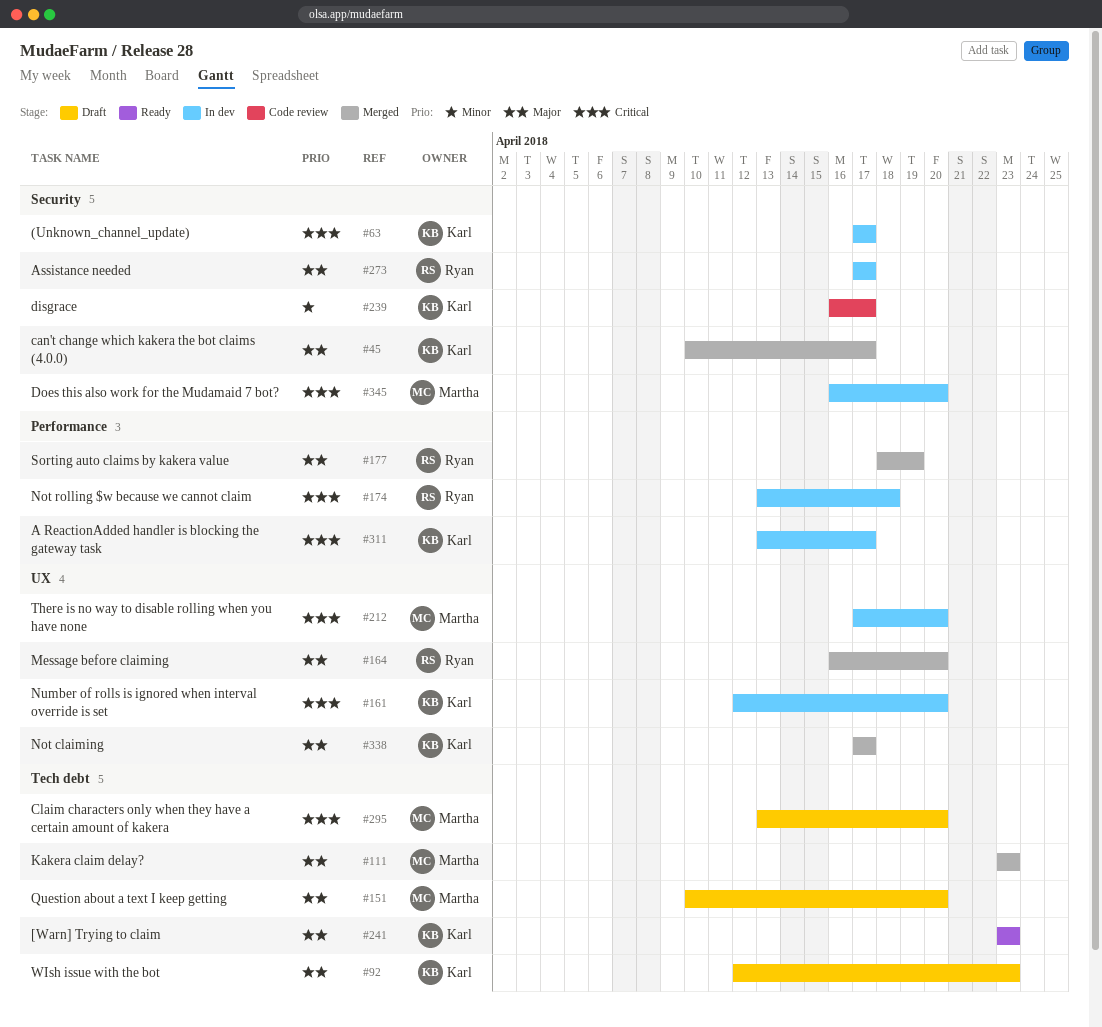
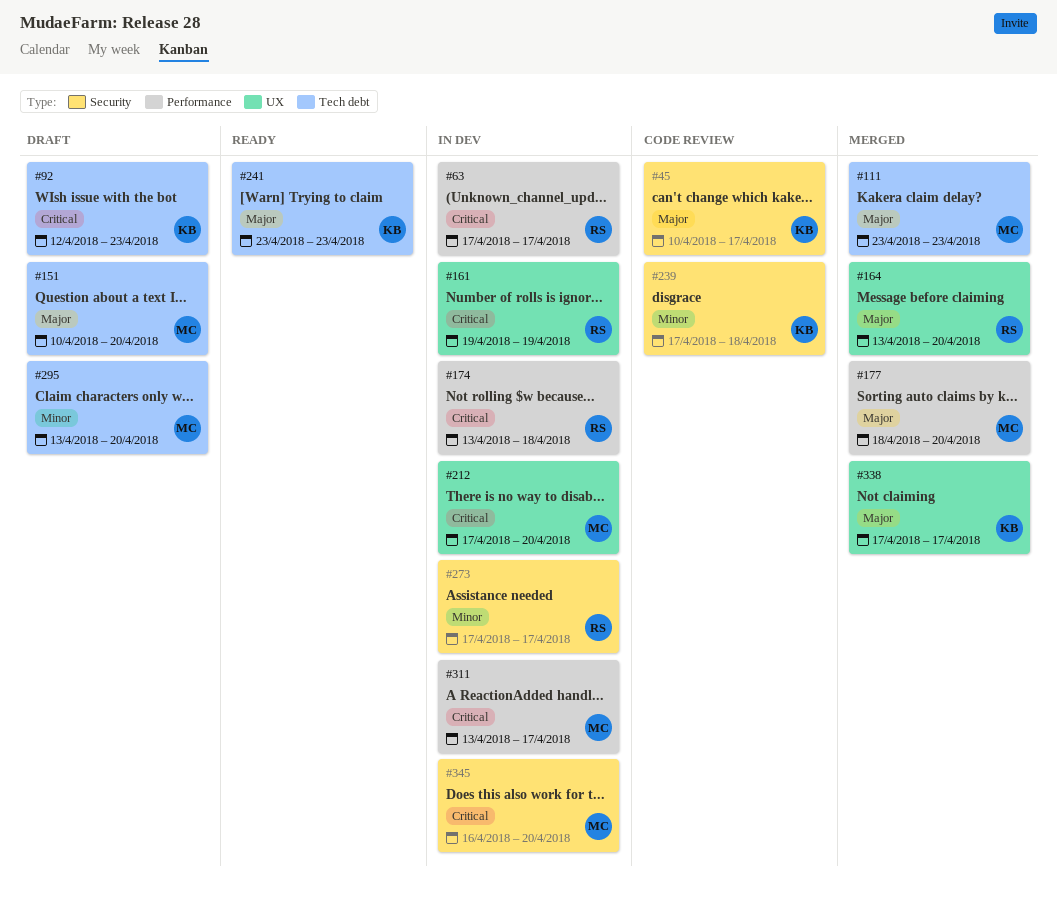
#45, status: Merged -> Code review
#63, owner: Karl -> Ryan
#63, label: Security -> Performance
#92, priority: Major -> Critical
#161, owner: Karl -> Ryan
#161, start: Apr 12 -> Apr 19
#161, due: Apr 20 -> Apr 19
#164, start: Apr 16 -> Apr 13
#177, owner: Ryan -> Martha
#177, due: Apr 19 -> Apr 20
#239, start: Apr 16 -> Apr 17
#239, due: Apr 17 -> Apr 18
#273, priority: Major -> Minor
#295, priority: Critical -> Minor
#311, owner: Karl -> Martha

